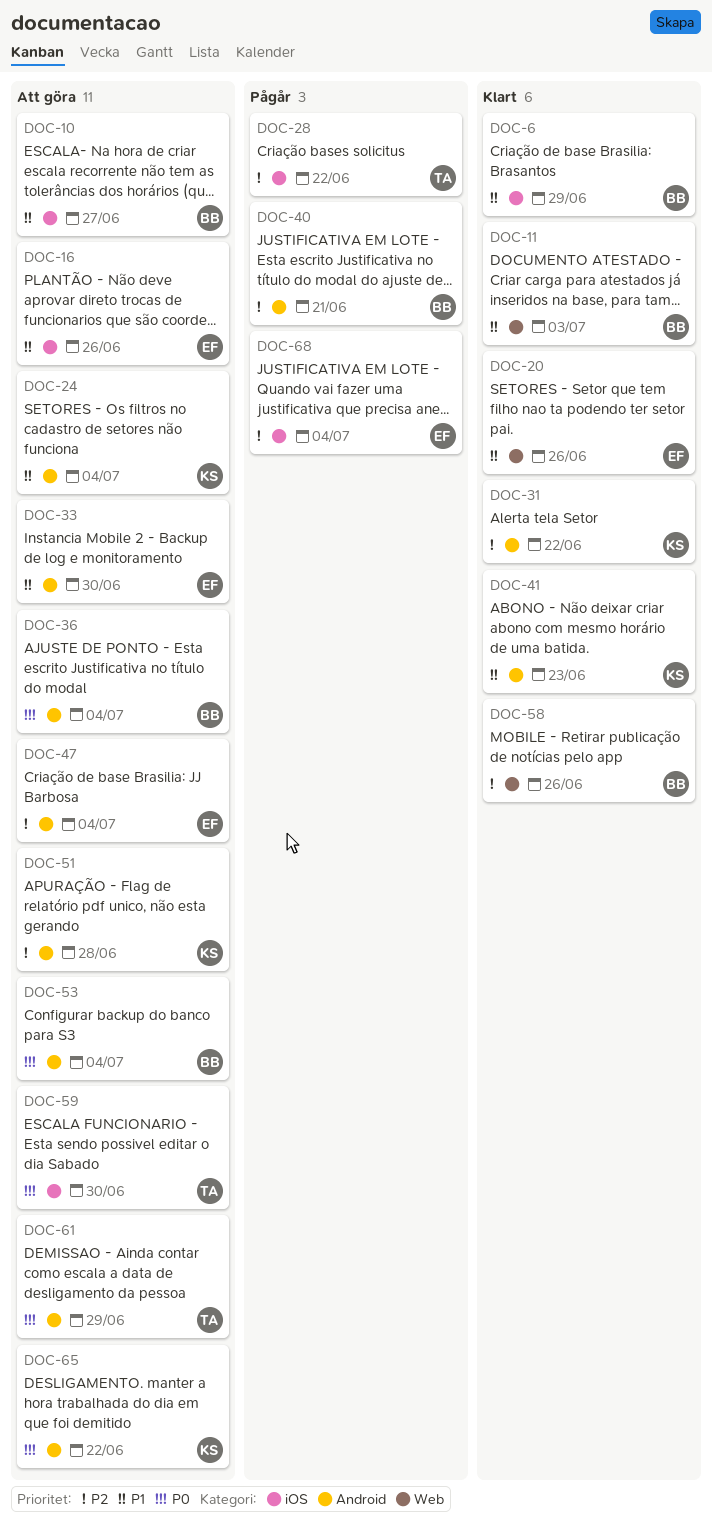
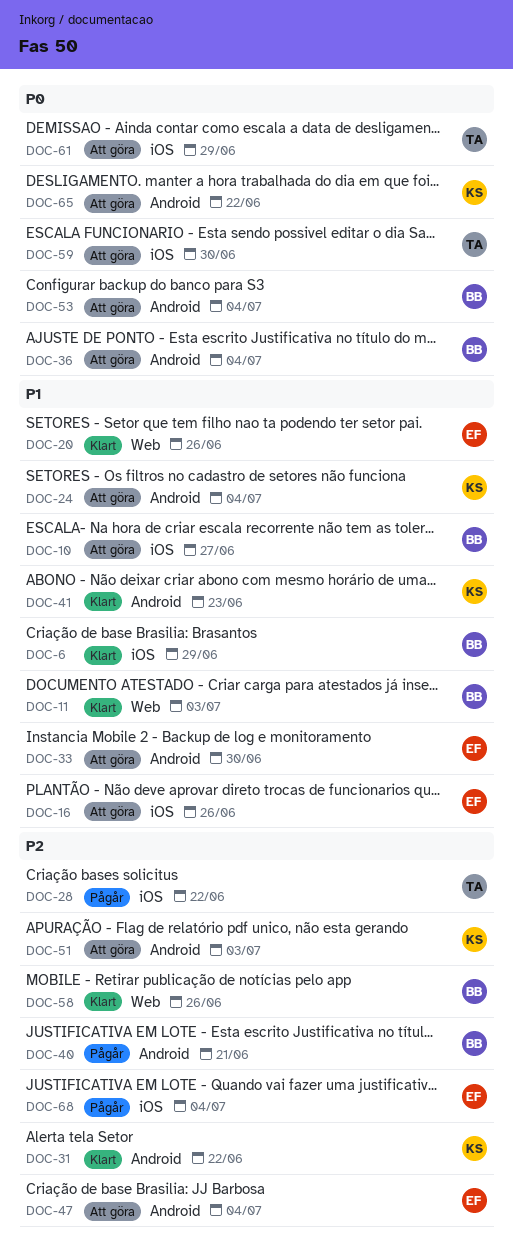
DOC-51, due: Jun 28 -> Jul 3
DOC-61, label: Android -> iOS

